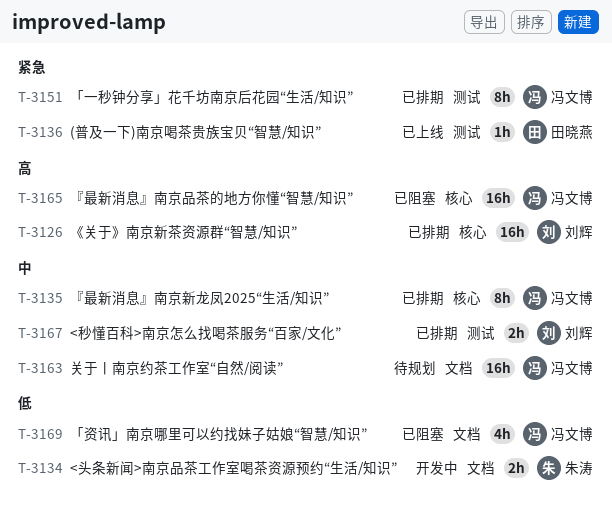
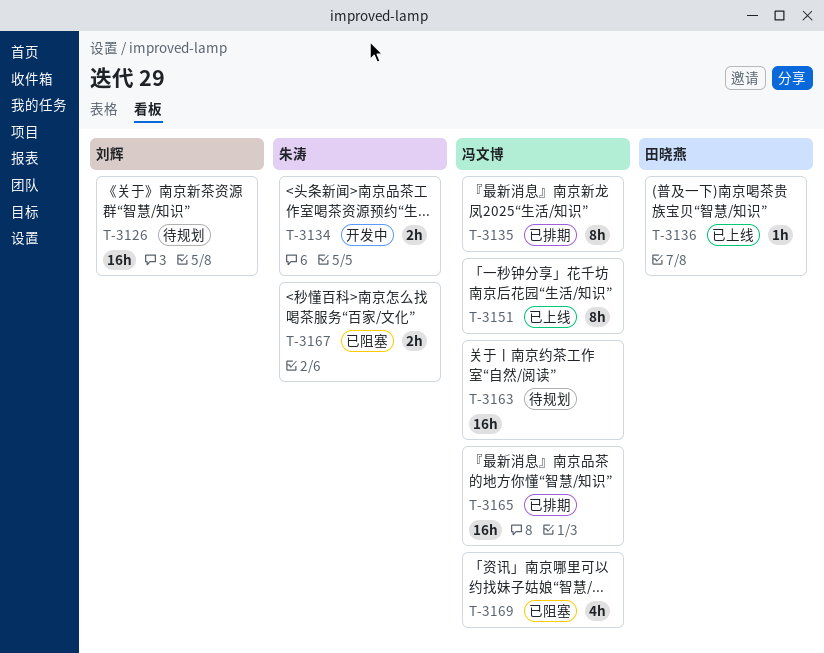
T-3126, status: 已排期 -> 待规划
T-3151, status: 已排期 -> 已上线
T-3165, status: 已阻塞 -> 已排期
T-3167, status: 已排期 -> 已阻塞
T-3167, owner: 刘辉 -> 朱涛

